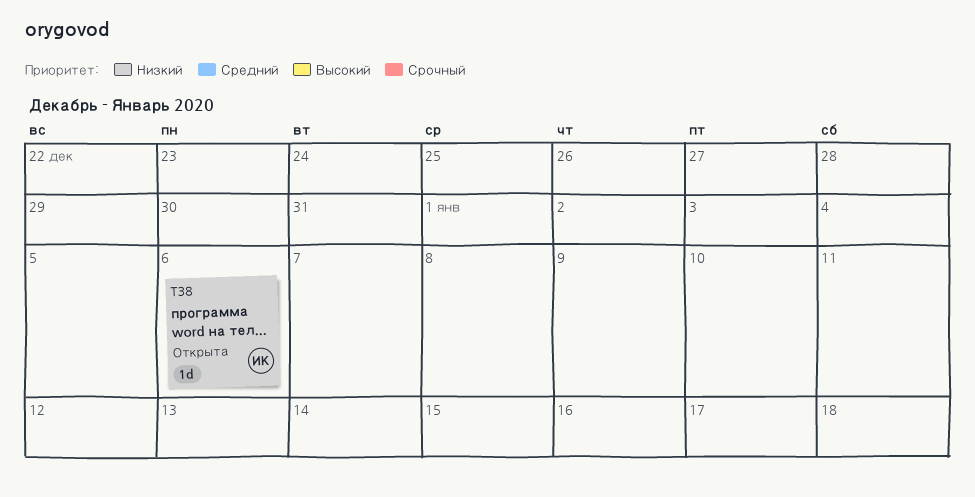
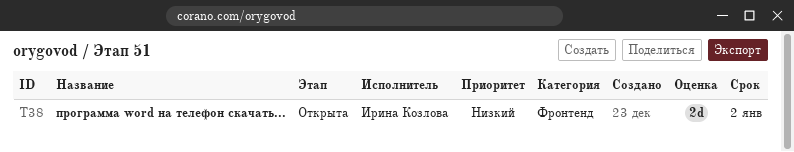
T38, estimate: 1d -> 2d
T38, due: Jan 6 -> Jan 2

